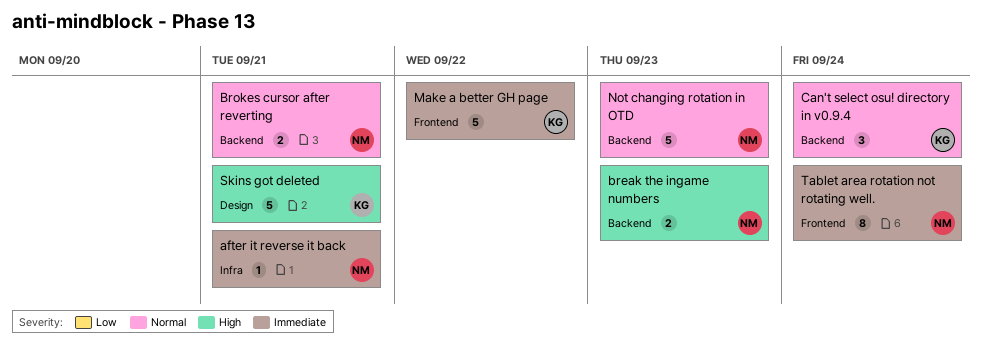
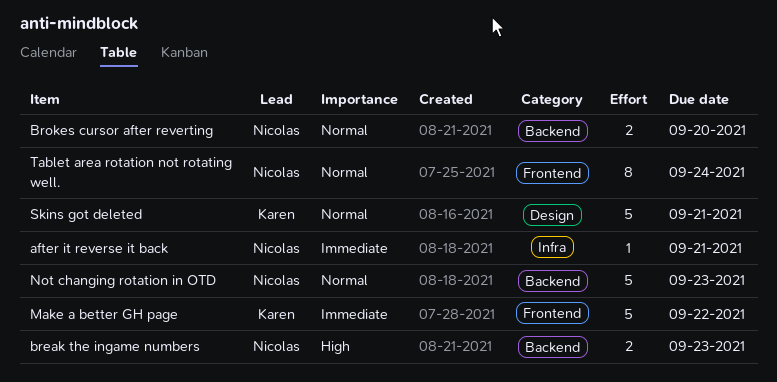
Brokes cursor after reverting, due: Sep 21 -> Sep 20
Can't select osu! directory in v0.9.4: present -> none
Skins got deleted, priority: High -> Normal
Tablet area rotation not rotating well., priority: Immediate -> Normal

